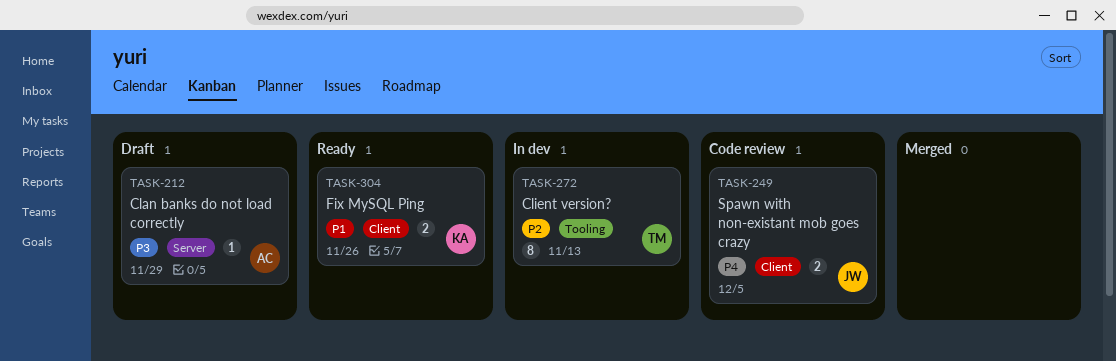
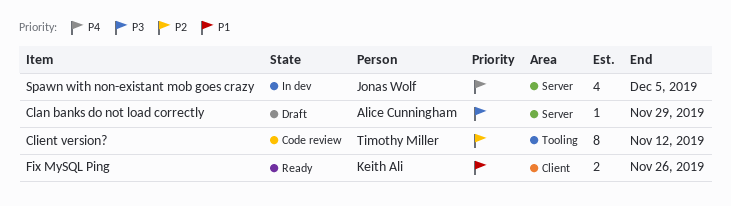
Client version?, status: In dev -> Code review
Client version?, due: Nov 13 -> Nov 12
Spawn with non-existant mob goes crazy, status: Code review -> In dev
Spawn with non-existant mob goes crazy, label: Client -> Server
Spawn with non-existant mob goes crazy, estimate: 2 -> 4

